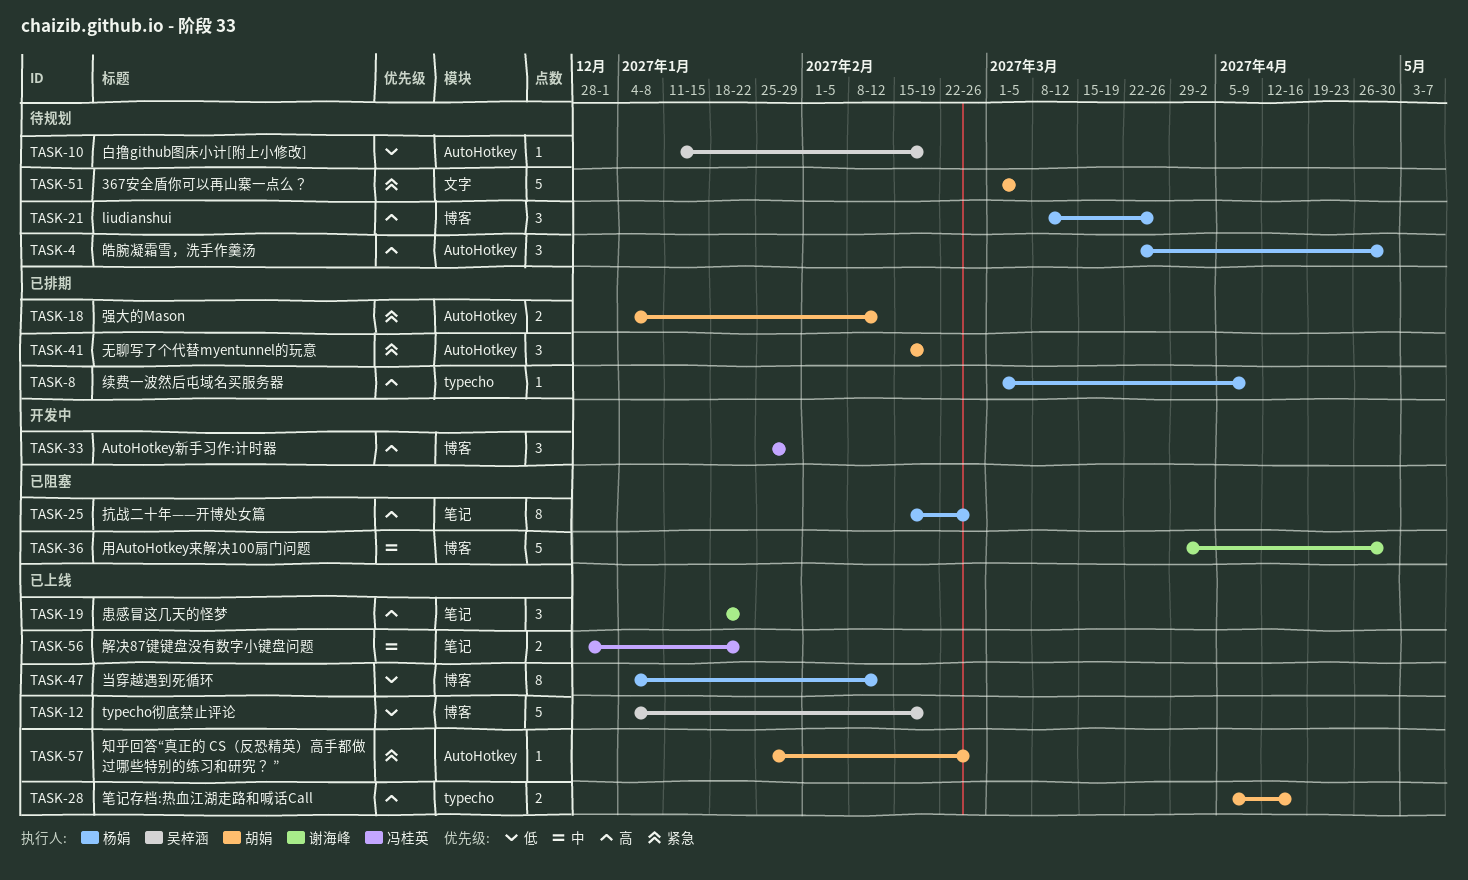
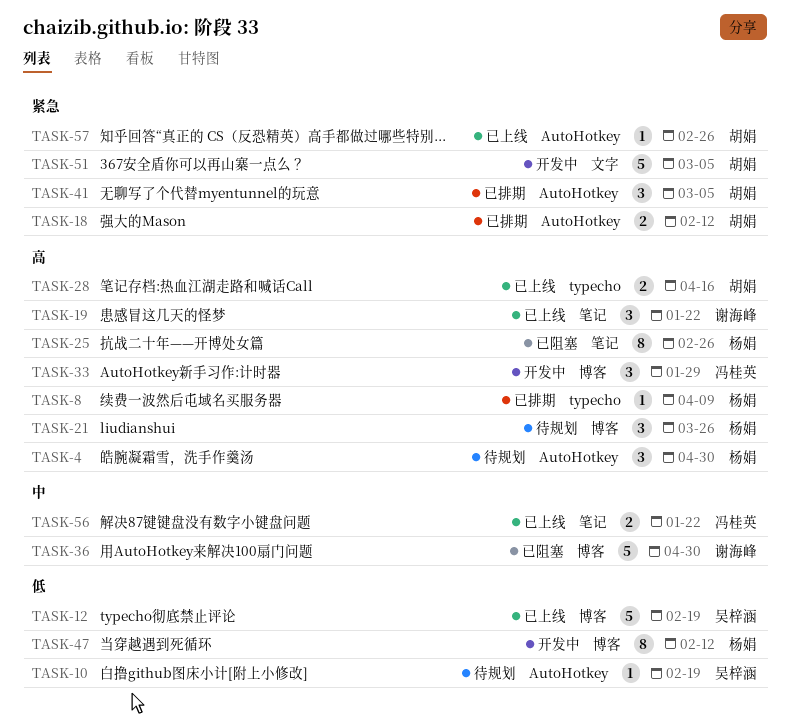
TASK-41, due: Feb 19 -> Mar 5
TASK-47, status: 已上线 -> 开发中
TASK-51, status: 待规划 -> 开发中

